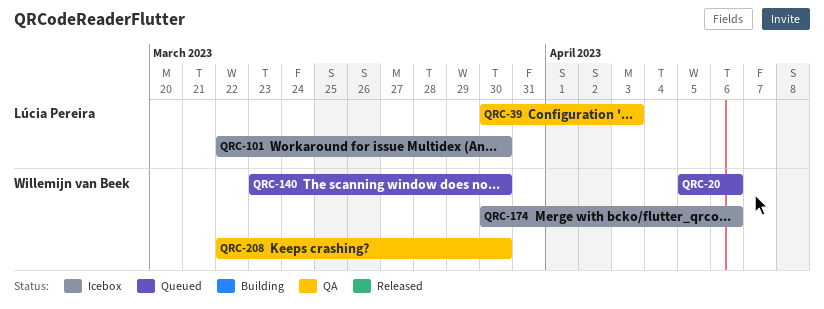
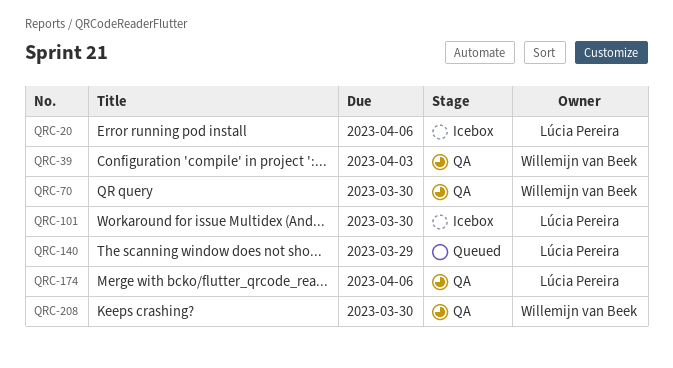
QRC-20, status: Queued -> Icebox
QRC-20, owner: Willemijn van Beek -> Lúcia Pereira
QRC-39, owner: Lúcia Pereira -> Willemijn van Beek
QRC-70: none -> present
QRC-140, owner: Willemijn van Beek -> Lúcia Pereira
QRC-140, due: Mar 30 -> Mar 29
QRC-174, status: Icebox -> QA
QRC-174, owner: Willemijn van Beek -> Lúcia Pereira

